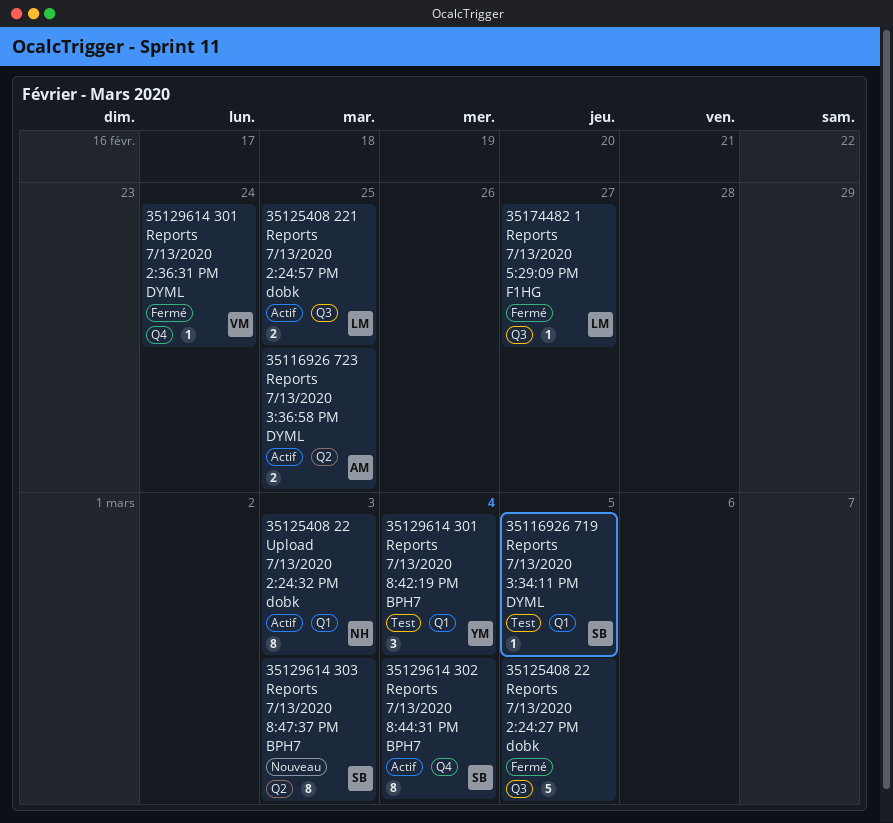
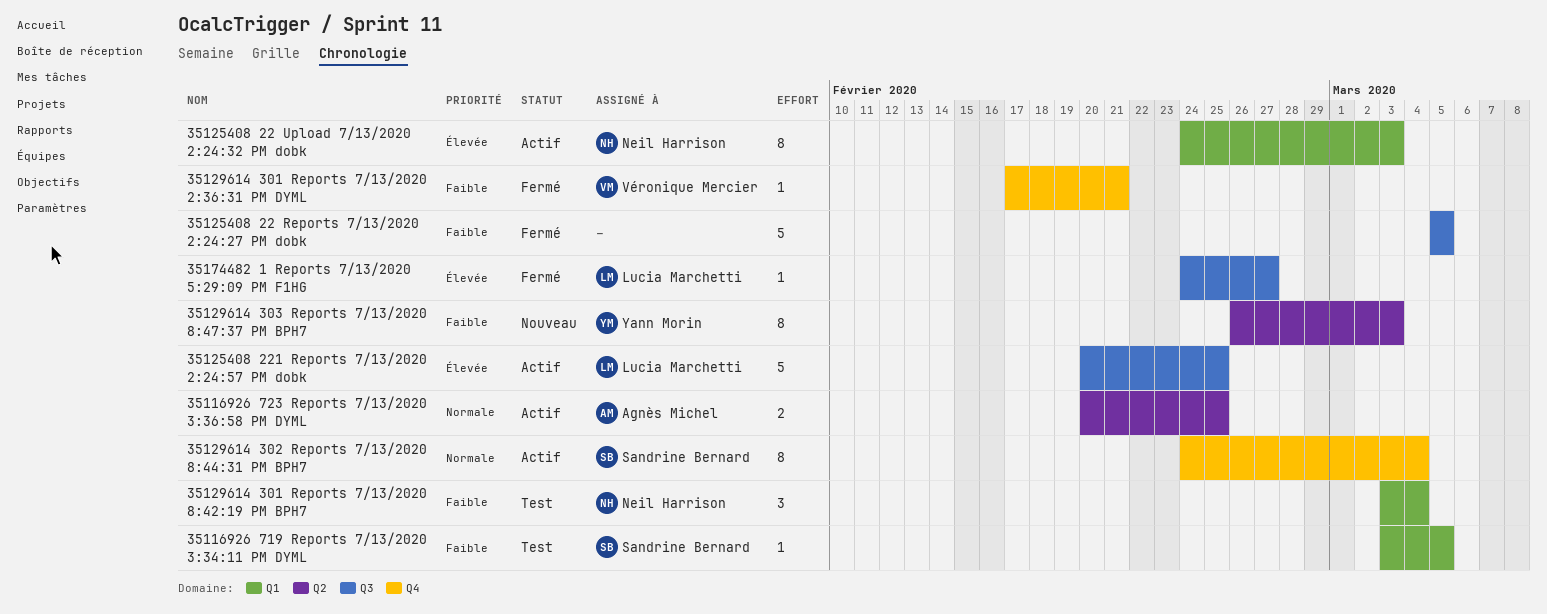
35125408 221 Reports 7/13/2020 2:24:57 PM dobk, estimate: 2 -> 5
35129614 301 Reports 7/13/2020 2:36:31 PM DYML, due: Feb 24 -> Feb 21
35129614 301 Reports 7/13/2020 8:42:19 PM BPH7, owner: Yann Morin -> Neil Harrison
35129614 303 Reports 7/13/2020 8:47:37 PM BPH7, owner: Sandrine Bernard -> Yann Morin

